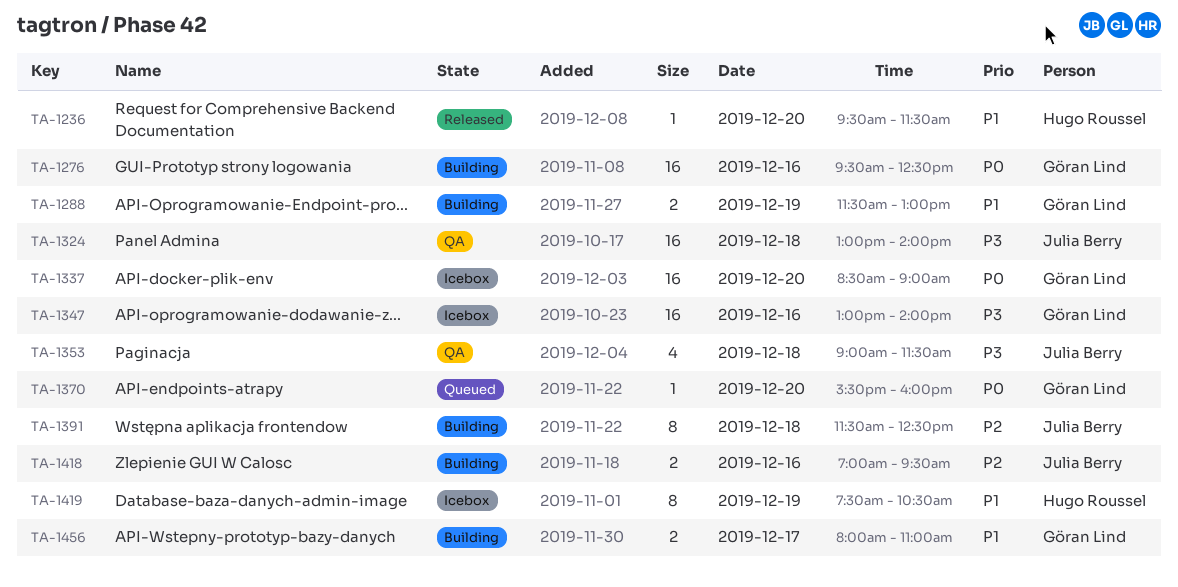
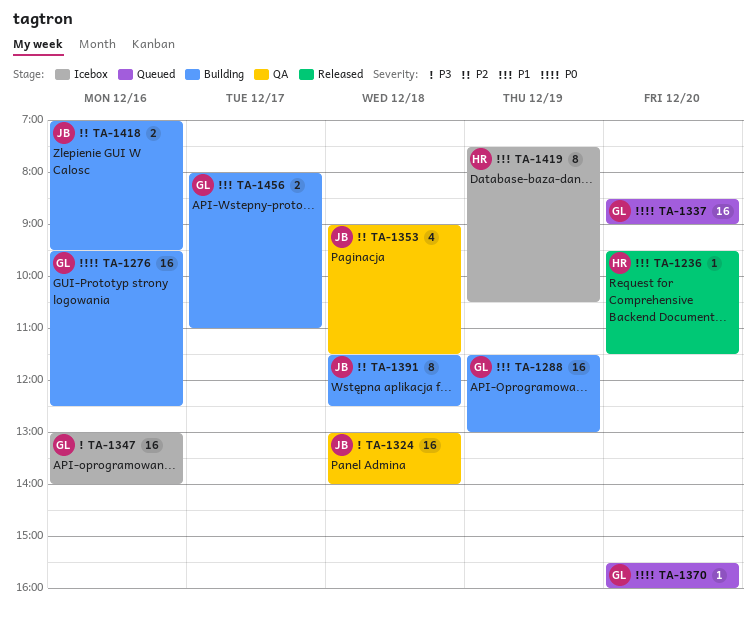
TA-1288, estimate: 2 -> 16
TA-1337, status: Icebox -> Queued
TA-1353, priority: P3 -> P2

